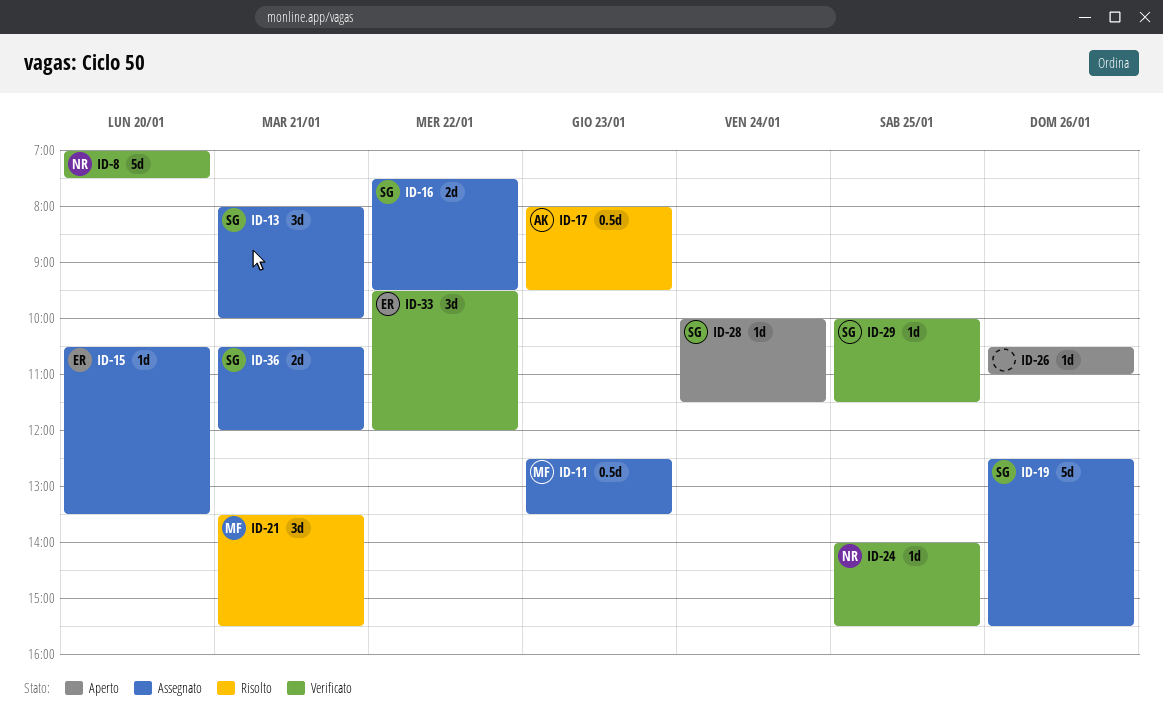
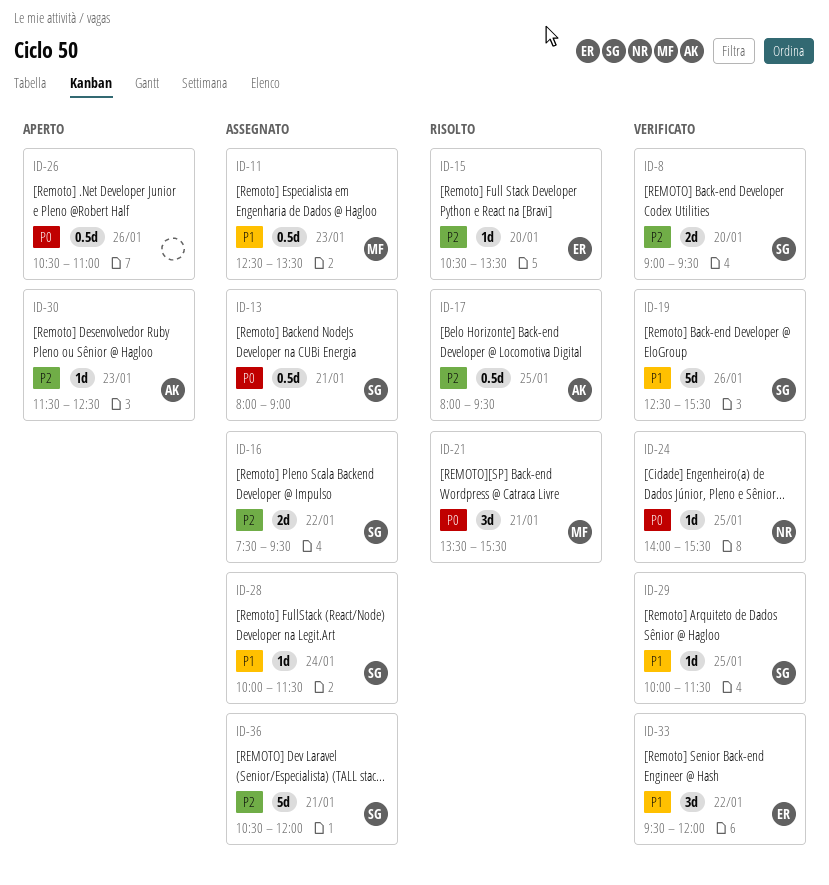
ID-8, owner: NR -> SG
ID-8, estimate: 5d -> 2d
ID-8, begins: 07:00 -> 09:00
ID-8, ends: 07:30 -> 09:30
ID-13, estimate: 3d -> 0.5d
ID-13, ends: 10:00 -> 09:00
ID-15, status: Assegnato -> Risolto
ID-17, day: Jan 23 -> Jan 25
ID-19, status: Assegnato -> Verificato
ID-26, estimate: 1d -> 0.5d
ID-28, status: Aperto -> Assegnato
ID-30: none -> present
ID-36, estimate: 2d -> 5d

